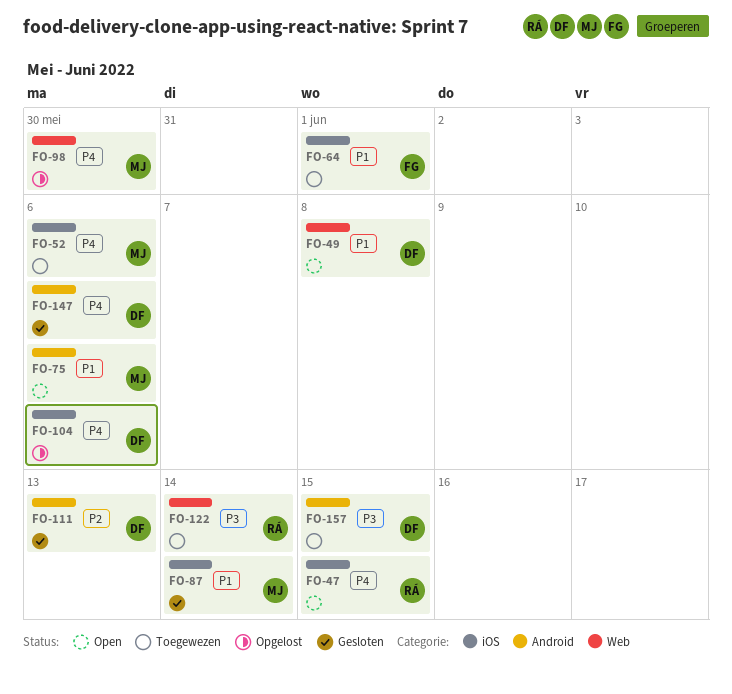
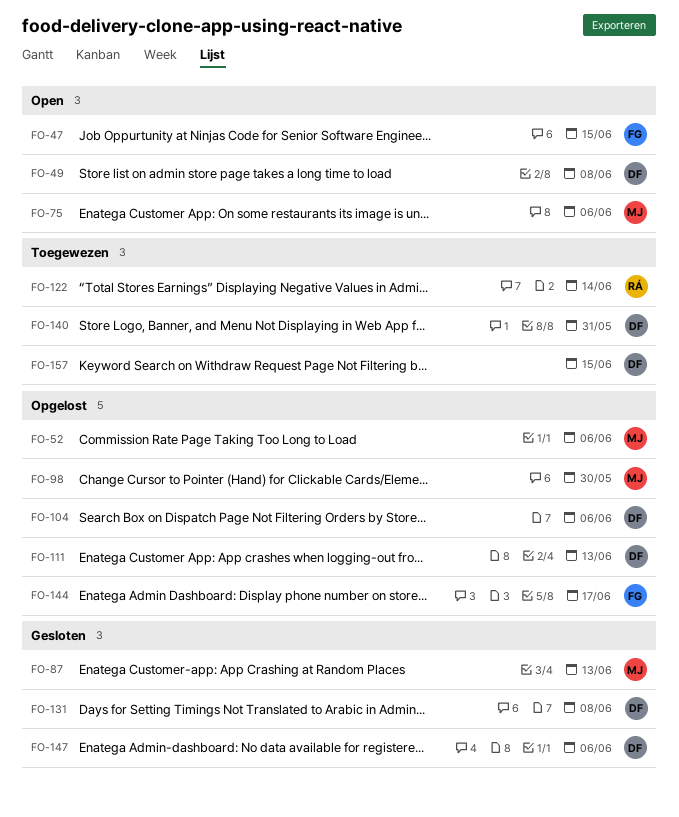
FO-47, owner: RÁ -> FG
FO-52, status: Toegewezen -> Opgelost
FO-64: present -> none
FO-87, due: Jun 14 -> Jun 13
FO-111, status: Gesloten -> Opgelost
FO-131: none -> present
FO-140: none -> present
FO-144: none -> present

